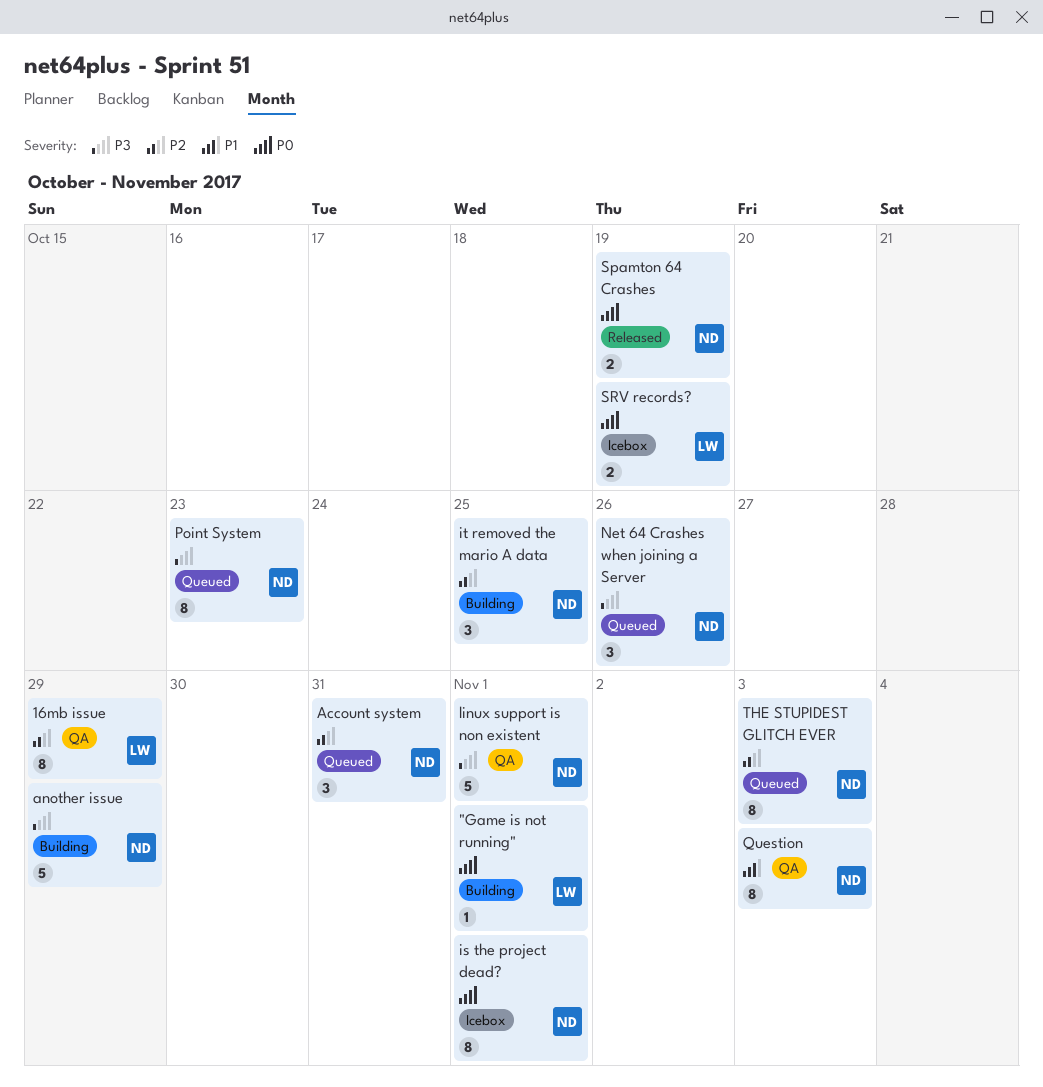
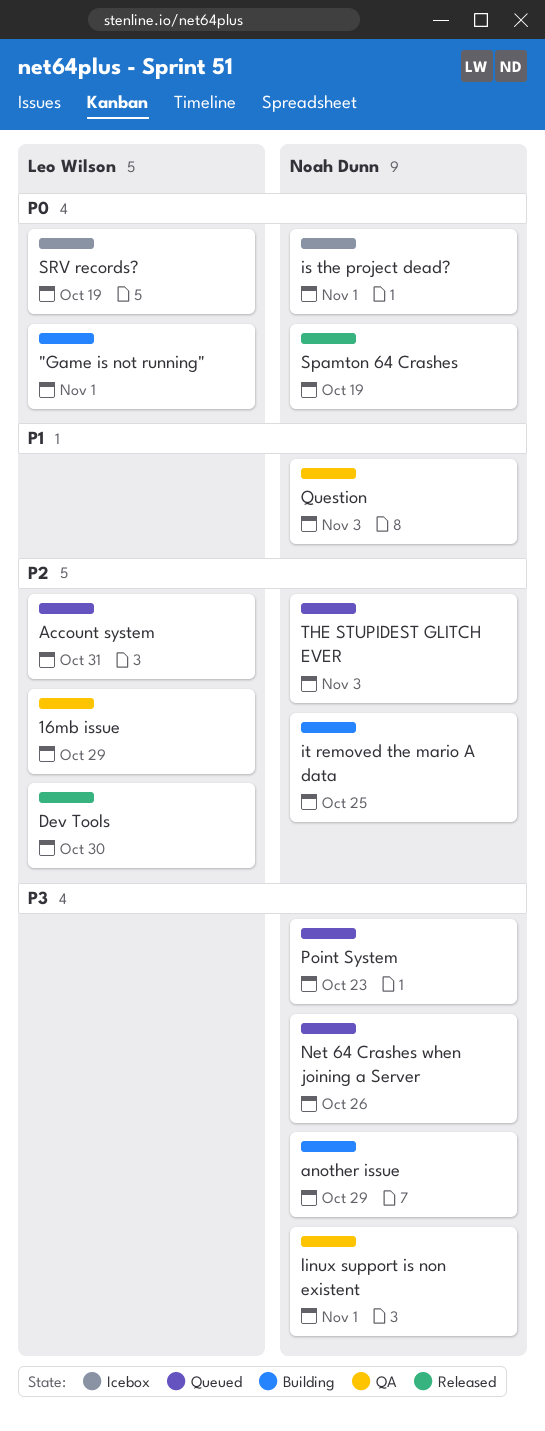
Account system, owner: Noah Dunn -> Leo Wilson
Dev Tools: none -> present

